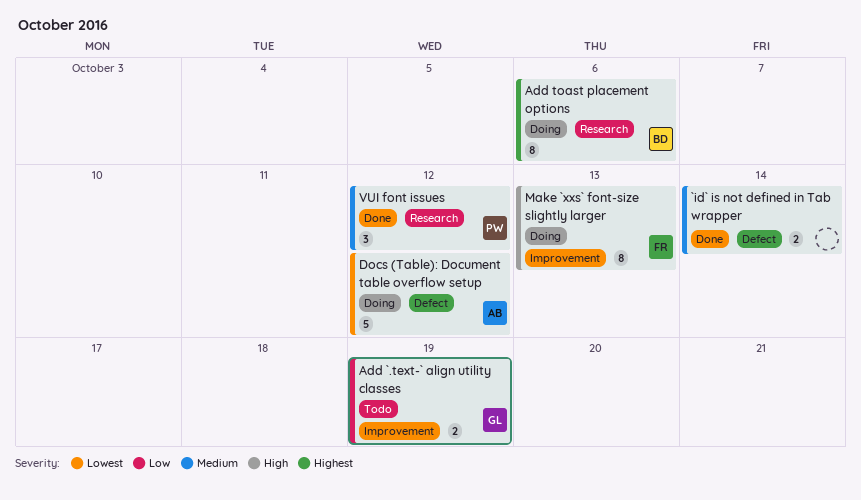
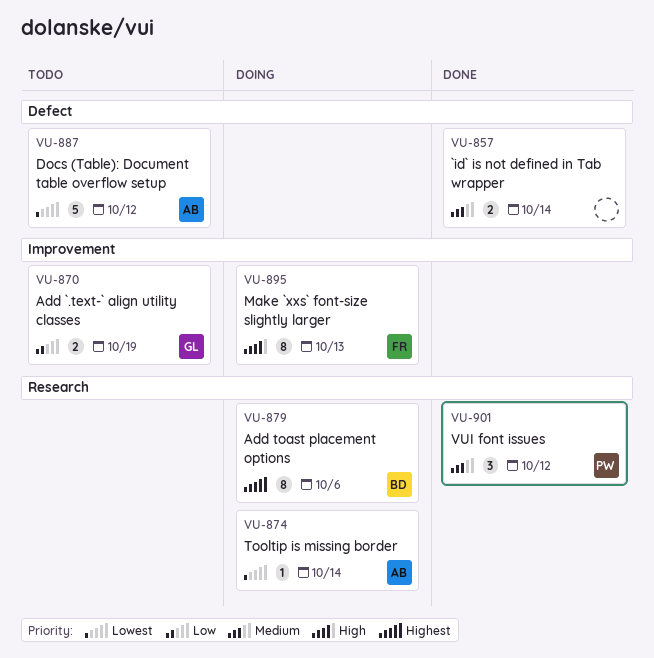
Docs (Table): Document table overflow setup, status: Doing -> Todo
Tooltip is missing border: none -> present

